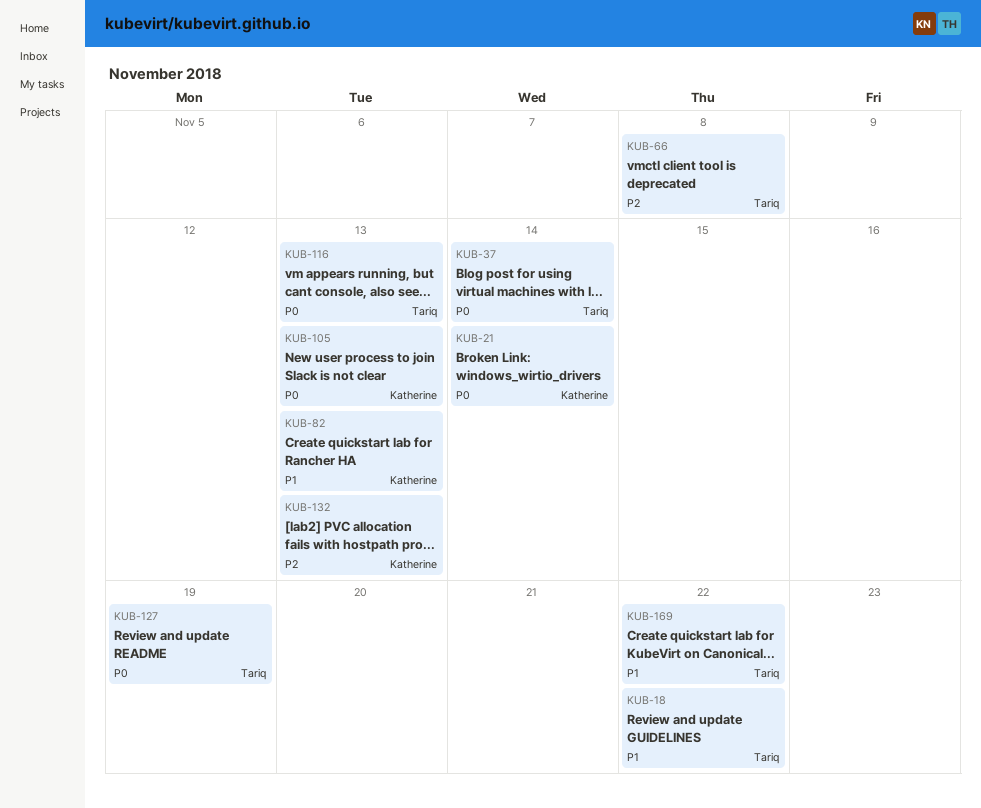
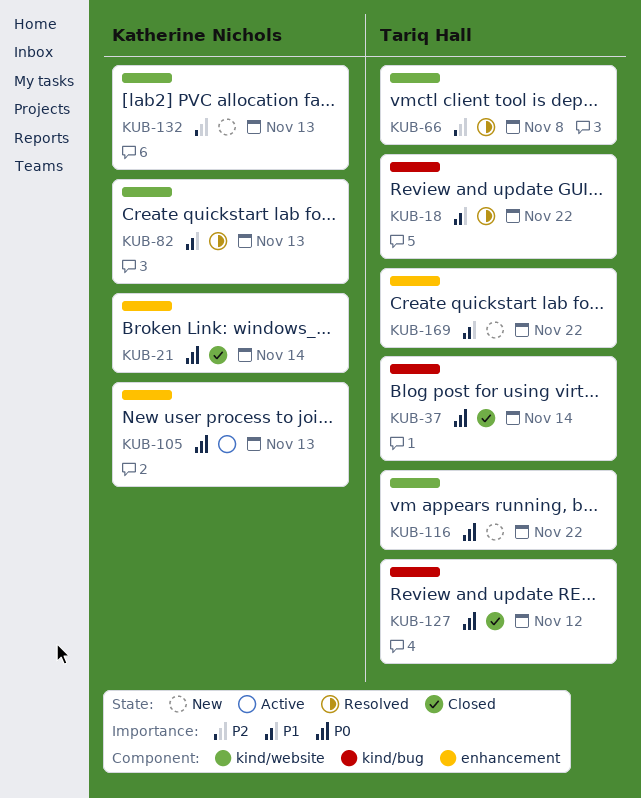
KUB-116, due: Nov 13 -> Nov 22
KUB-127, due: Nov 19 -> Nov 12

